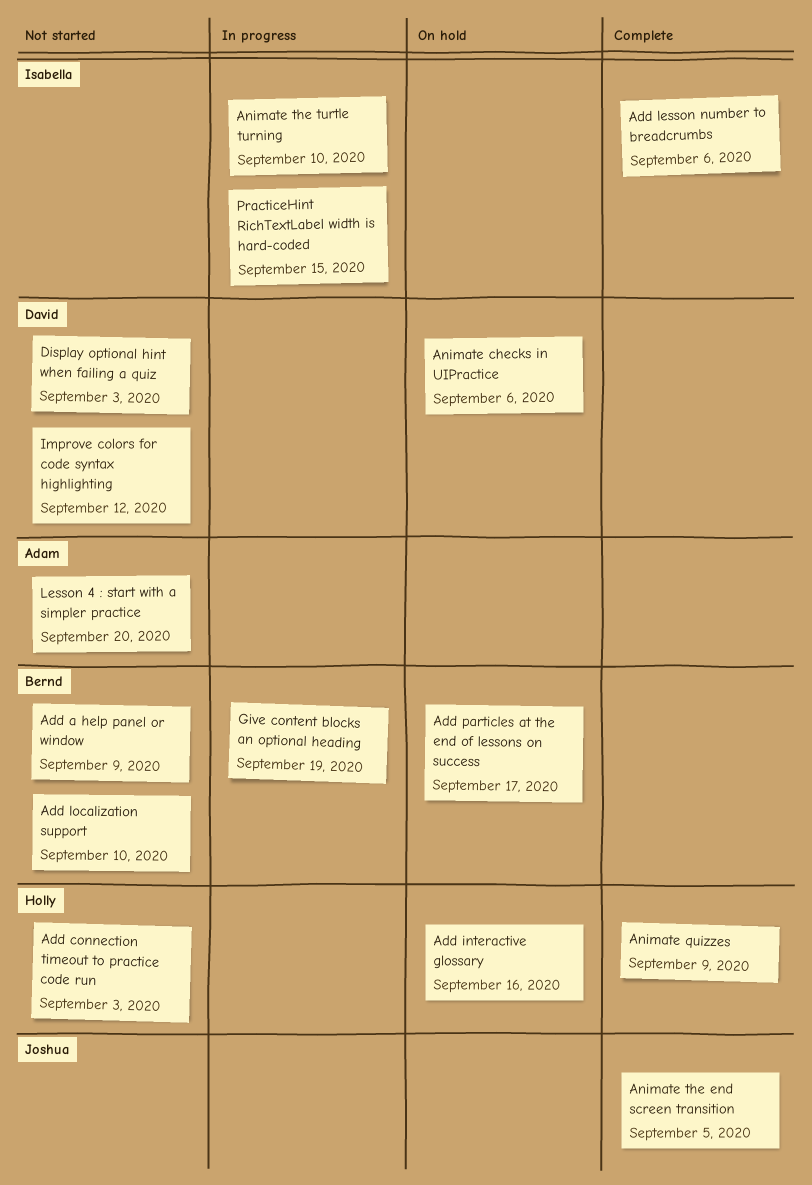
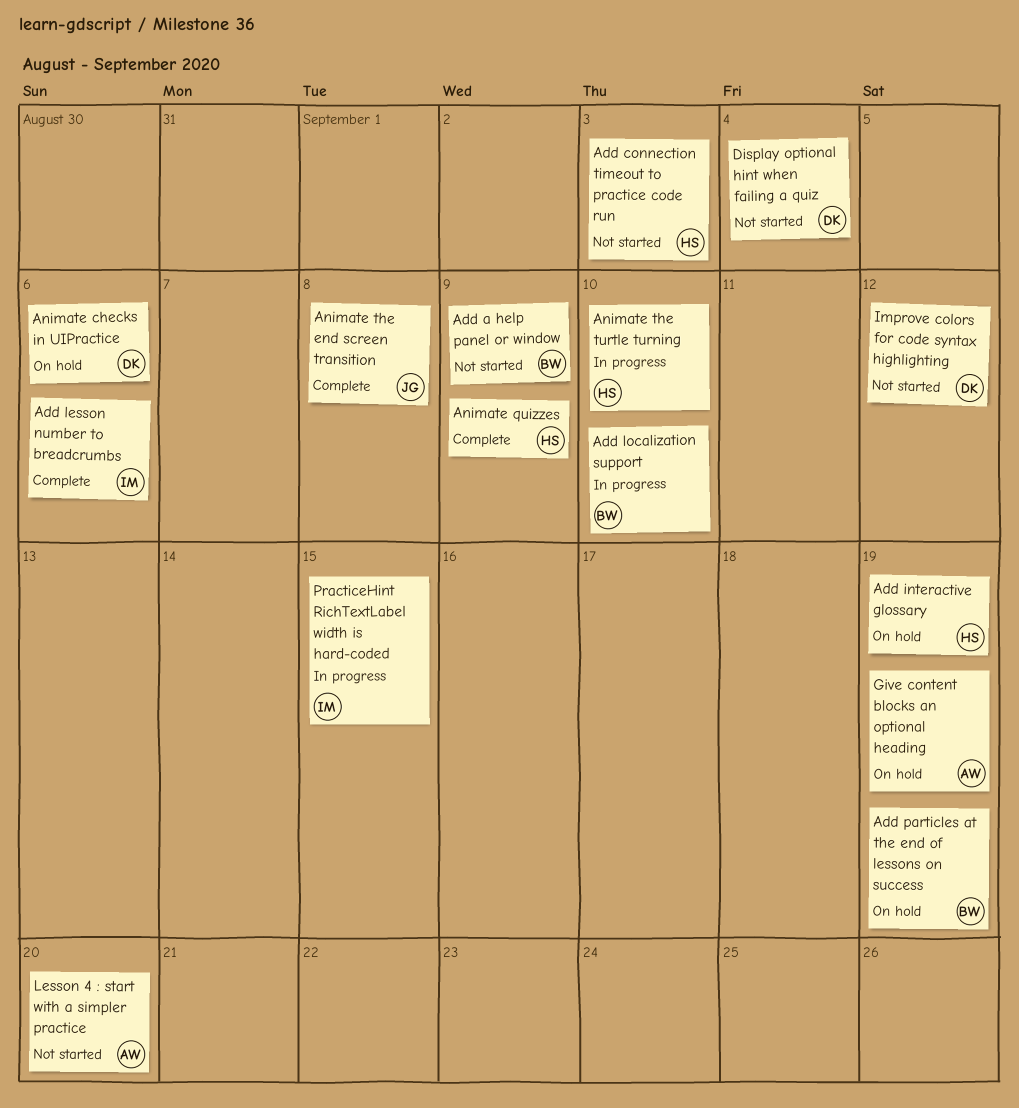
Add interactive glossary, due: Sep 16 -> Sep 19
Add localization support, status: Not started -> In progress
Add particles at the end of lessons on success, due: Sep 17 -> Sep 19
Animate the end screen transition, due: Sep 5 -> Sep 8
Animate the turtle turning, owner: Isabella -> Holly
Display optional hint when failing a quiz, due: Sep 3 -> Sep 4
Give content blocks an optional heading, status: In progress -> On hold
Give content blocks an optional heading, owner: Bernd -> Adam

